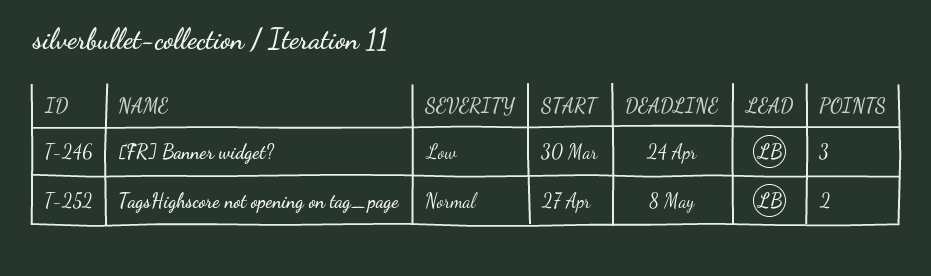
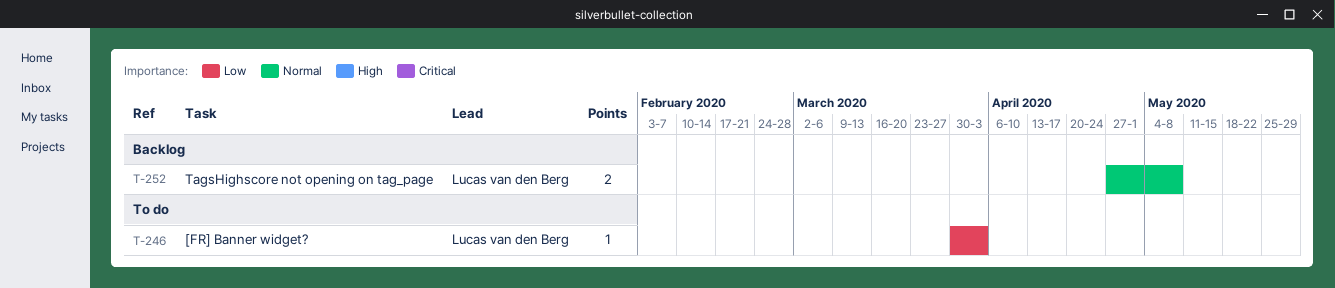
T-246, estimate: 3 -> 1
T-246, due: Apr 24 -> Apr 3

